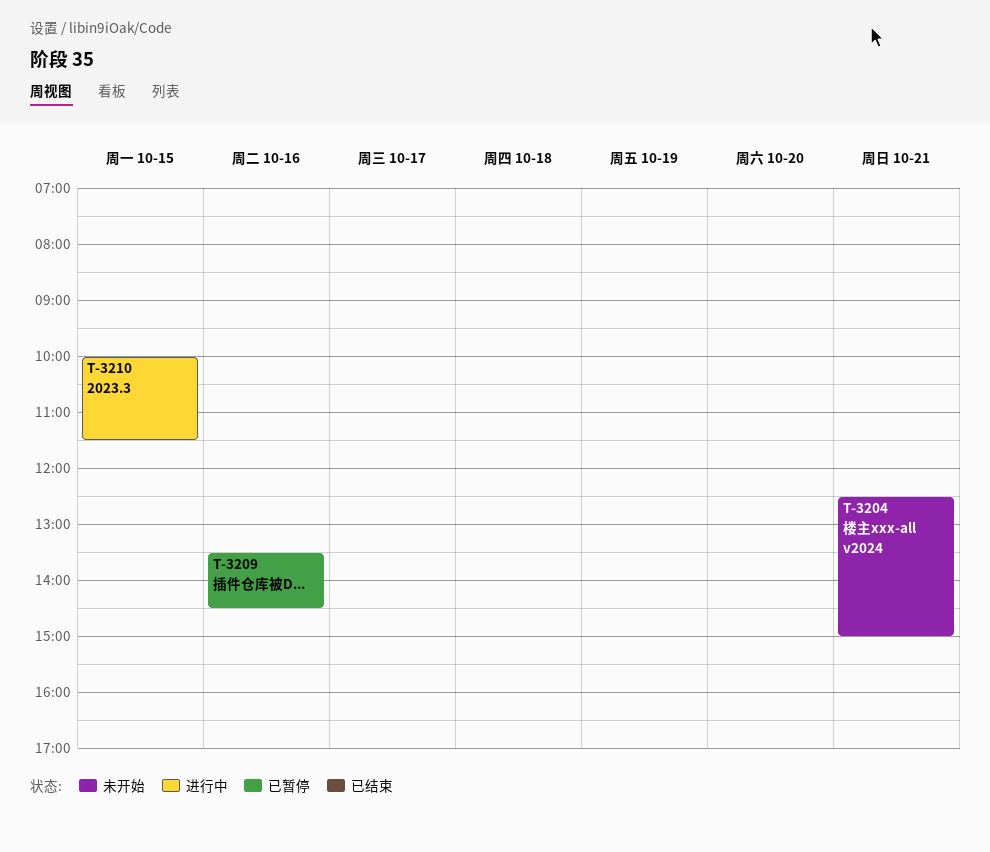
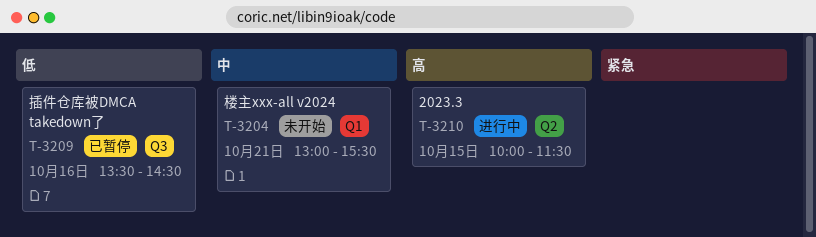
T-3204, begins: 12:30 -> 13:00
T-3204, ends: 15:00 -> 15:30

